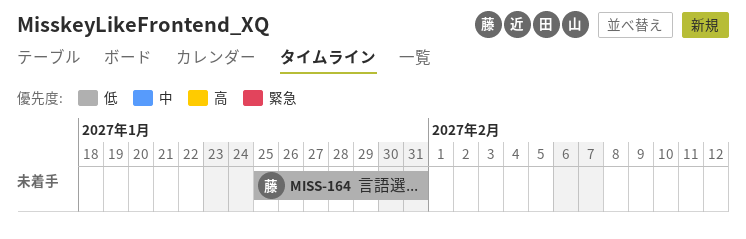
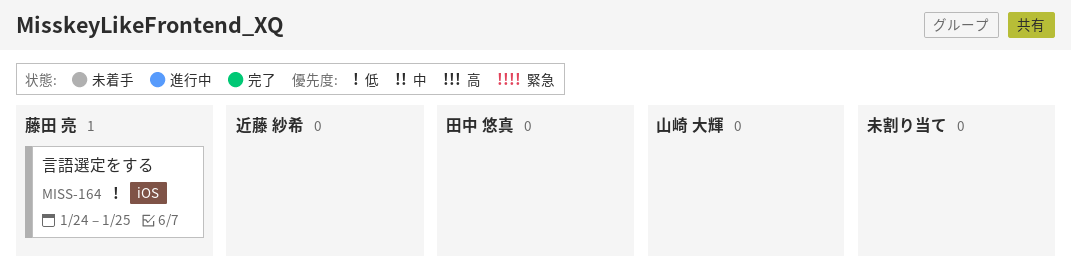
MISS-164, start: Jan 25 -> Jan 24
MISS-164, due: Jan 31 -> Jan 25

